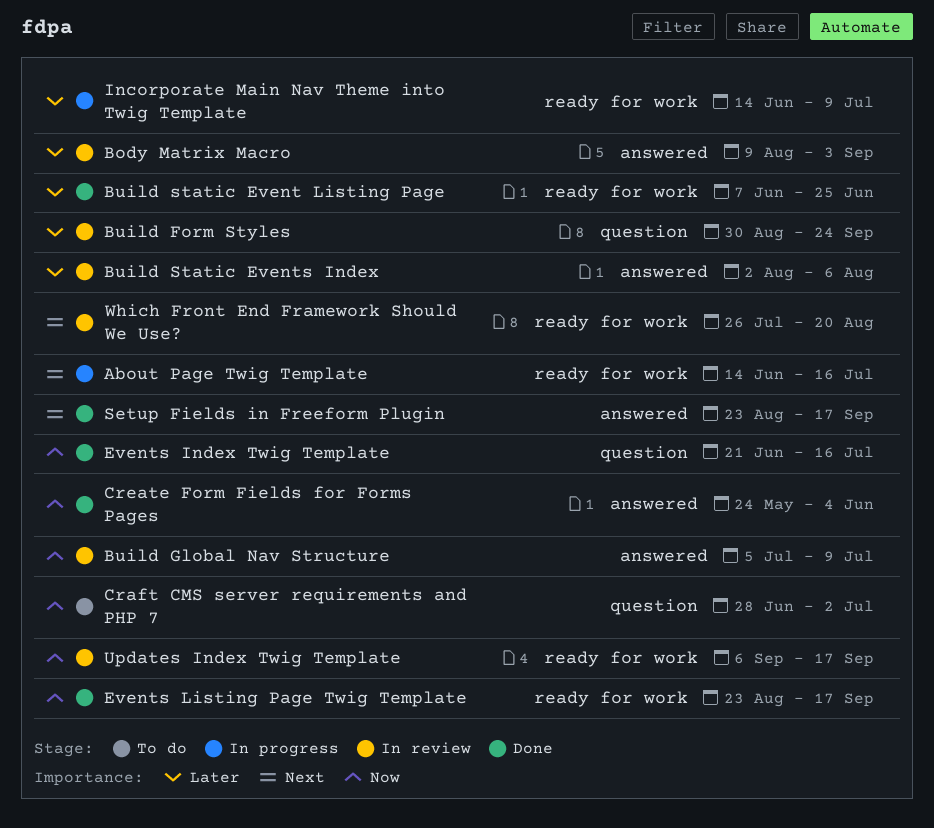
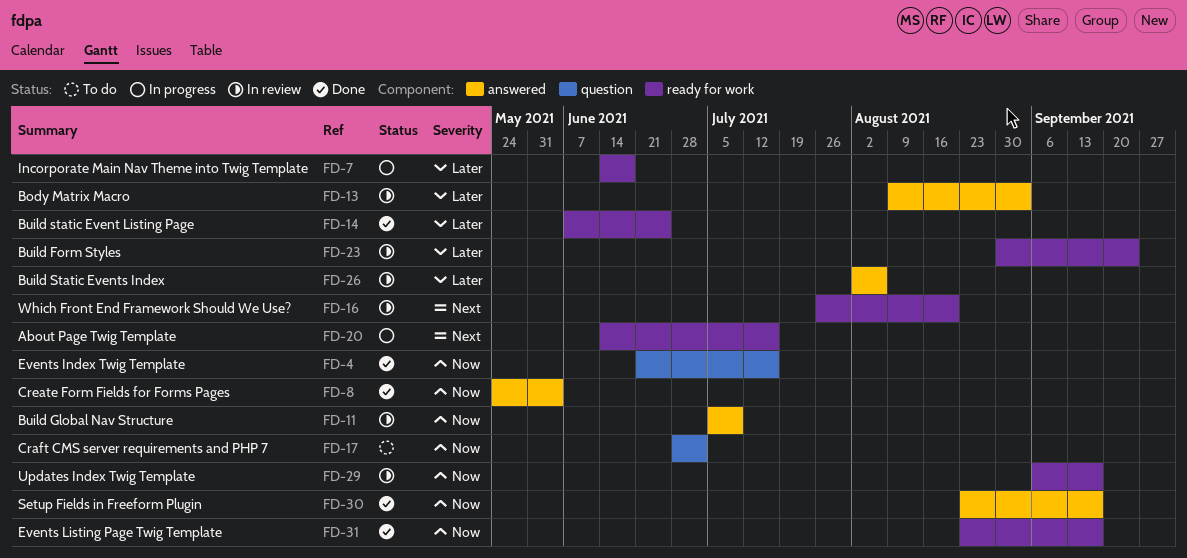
Build Form Styles, label: question -> ready for work
Incorporate Main Nav Theme into Twig Template, due: Jul 9 -> Jun 18
Setup Fields in Freeform Plugin, priority: Next -> Now

